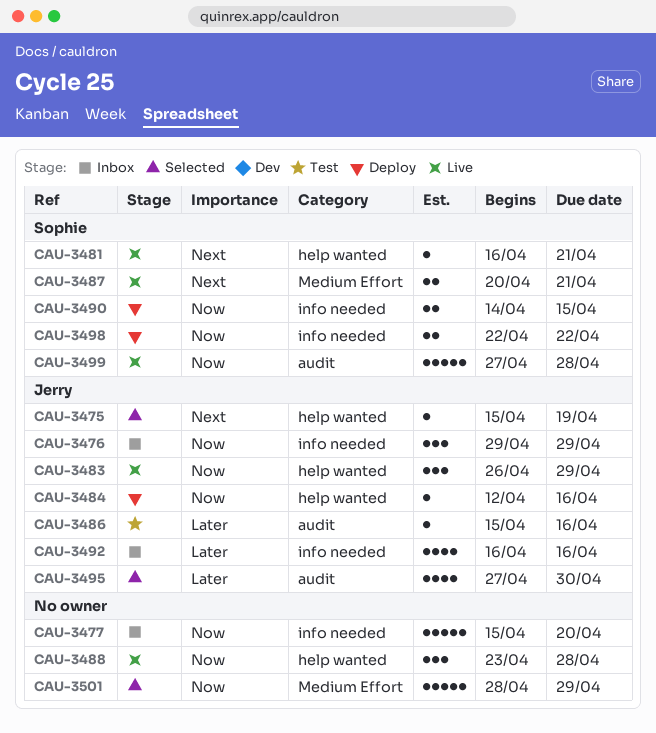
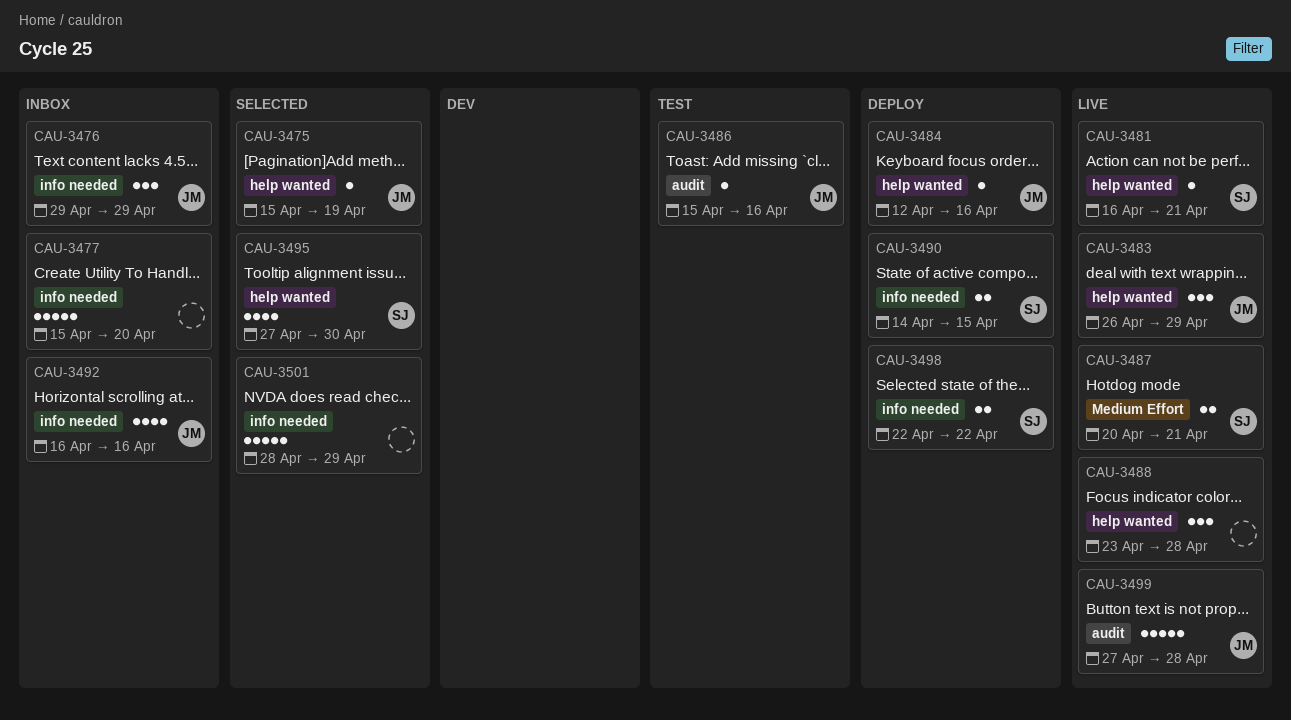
CAU-3495, owner: Jerry -> Sophie
CAU-3495, label: audit -> help wanted
CAU-3499, owner: Sophie -> Jerry
CAU-3501, label: Medium Effort -> info needed

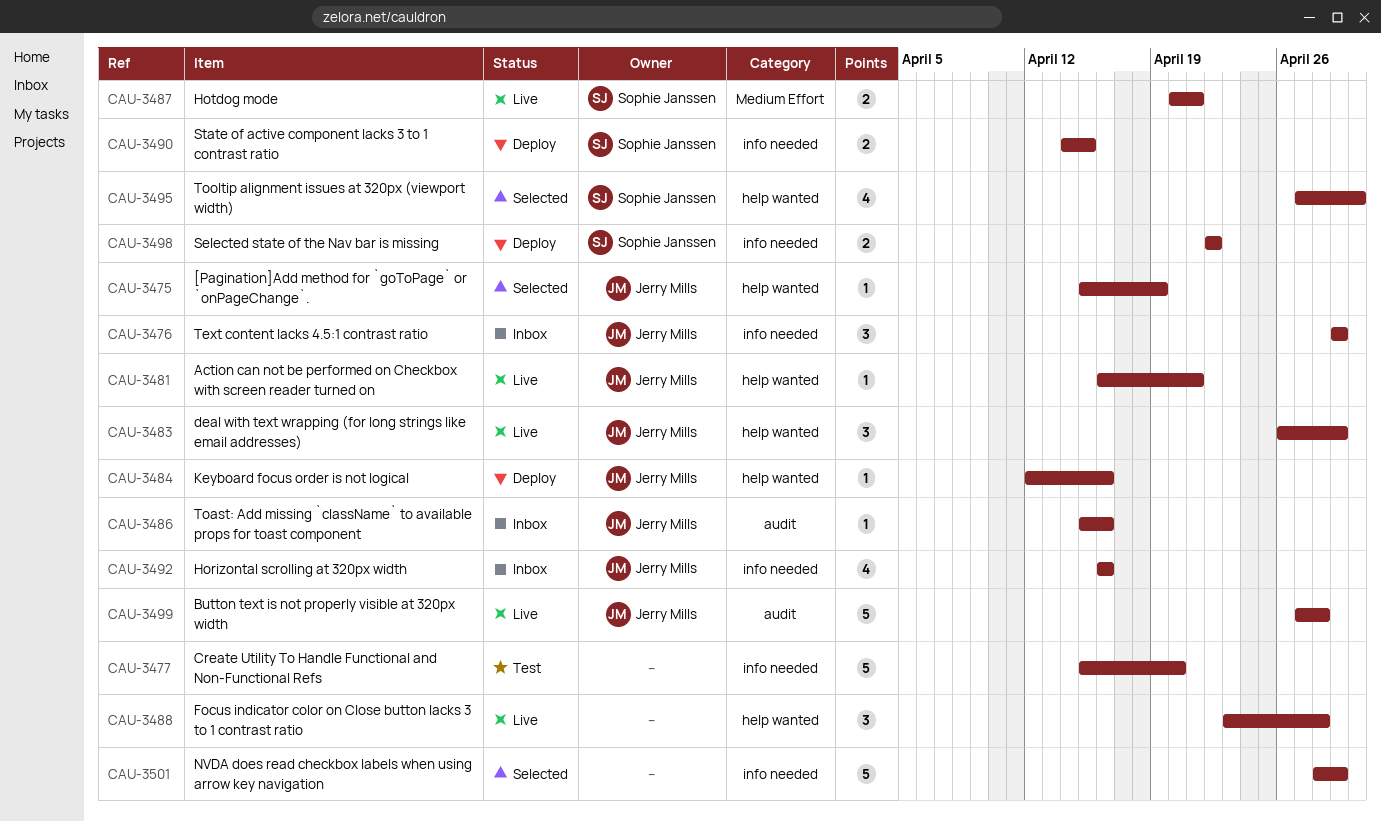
CAU-3477, status: Inbox -> Test
CAU-3481, owner: Sophie Janssen -> Jerry Mills
CAU-3486, status: Test -> Inbox

